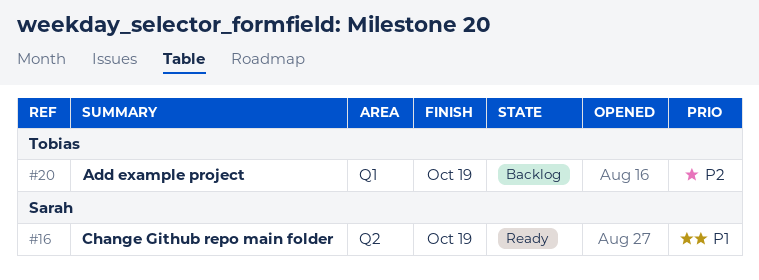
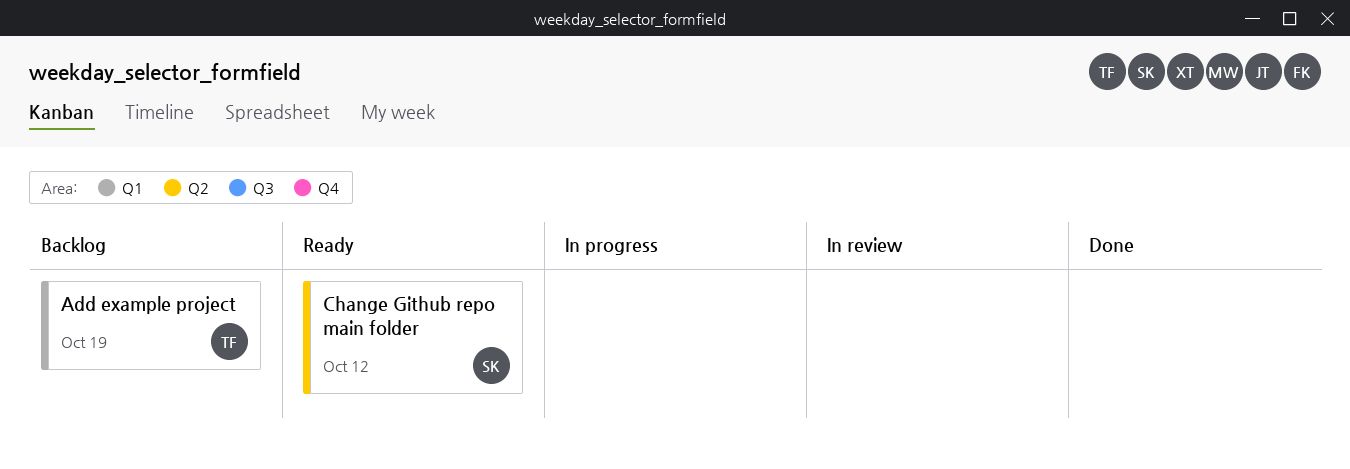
Change Github repo main folder, due: Oct 19 -> Oct 12

